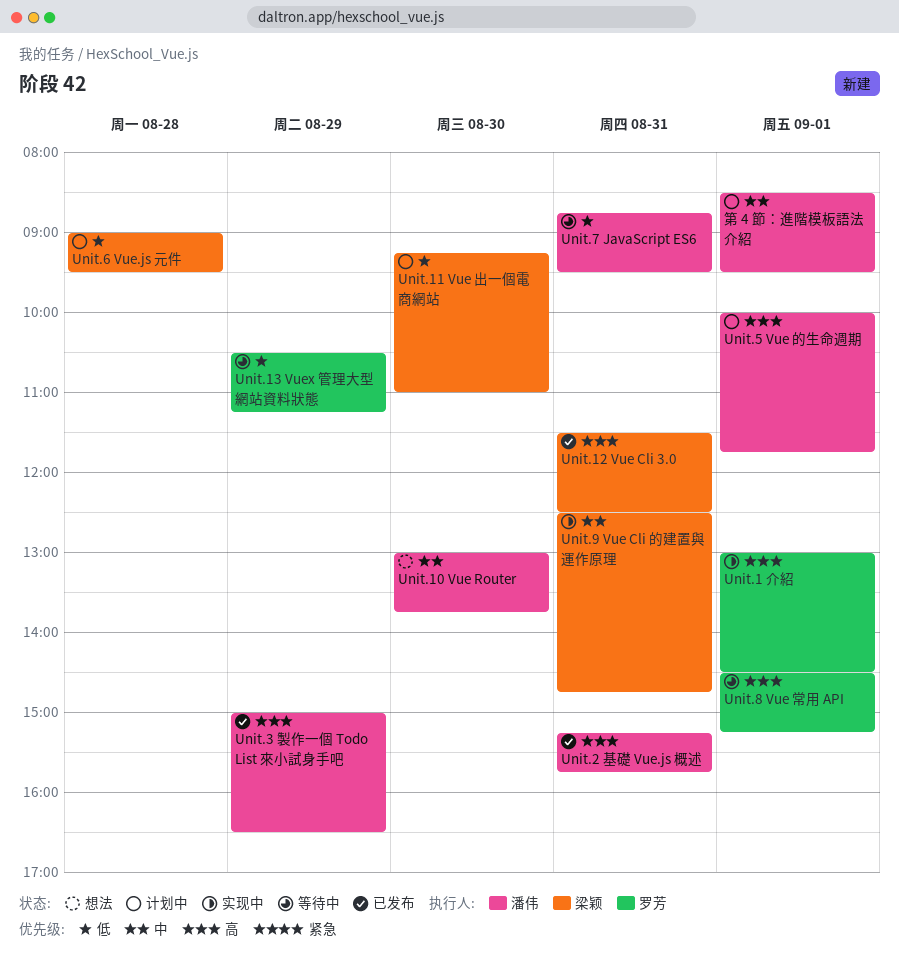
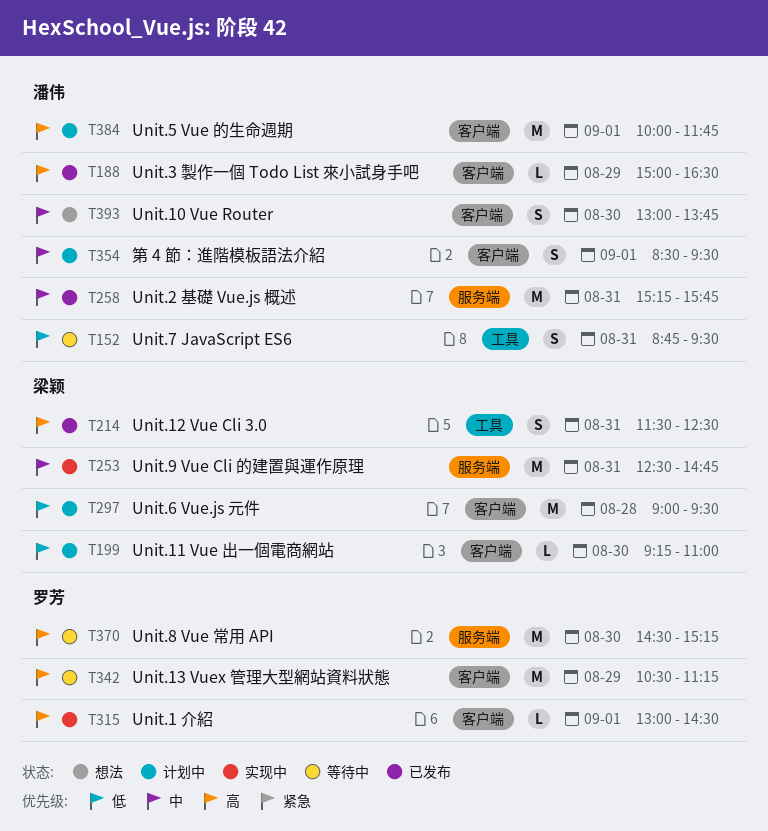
Unit.13 Vuex 管理大型網站資料狀態, priority: 低 -> 高
Unit.2 基礎 Vue.js 概述, priority: 高 -> 中
Unit.8 Vue 常用 API, day: Sep 1 -> Aug 30

